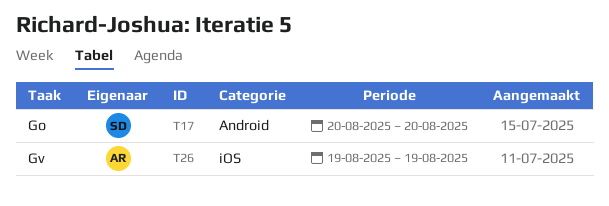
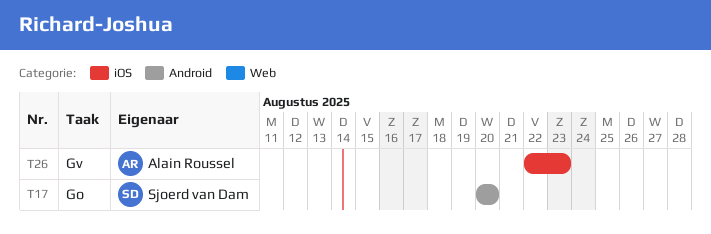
T26, start: Aug 19 -> Aug 22
T26, due: Aug 19 -> Aug 23

